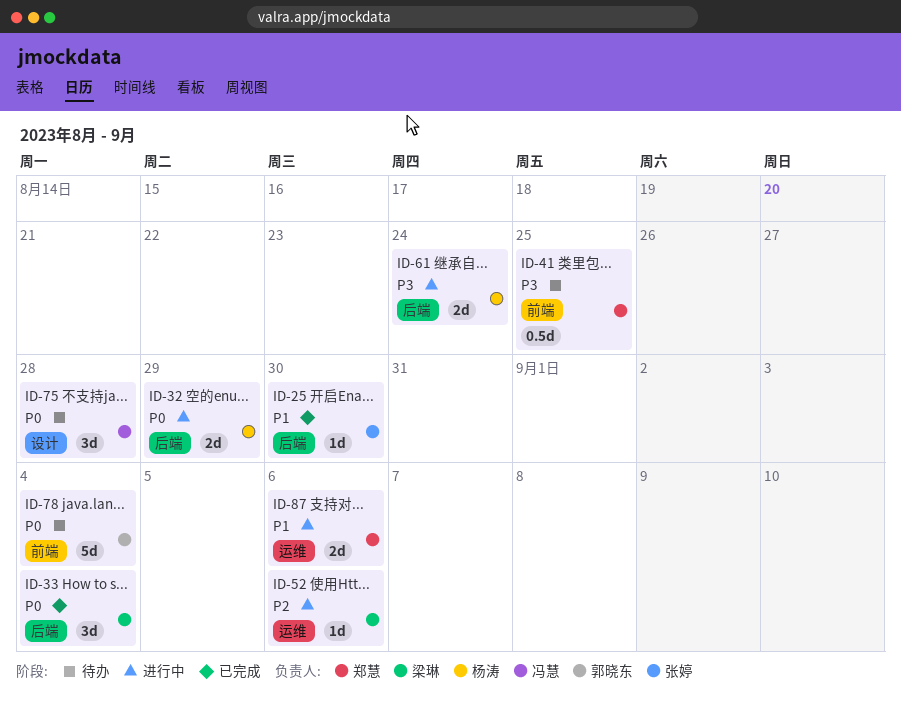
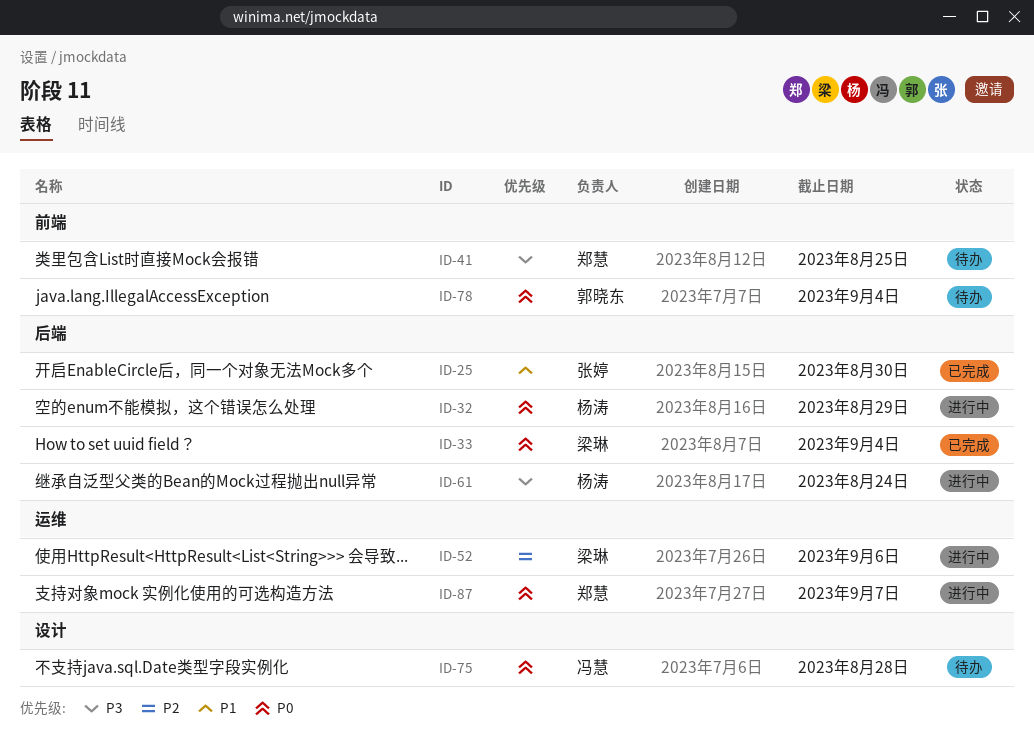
ID-87, priority: P1 -> P0
ID-87, due: Sep 6 -> Sep 7

